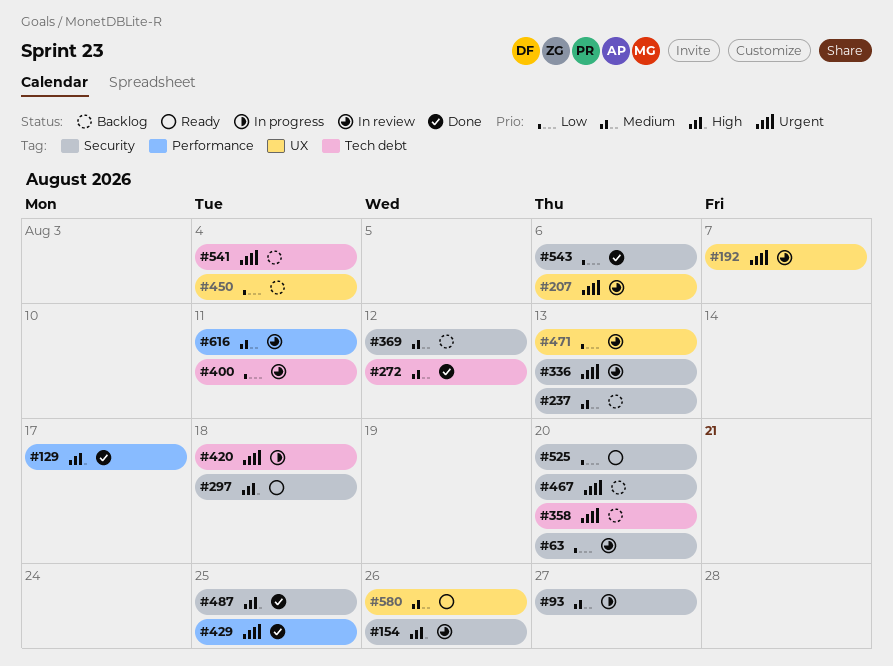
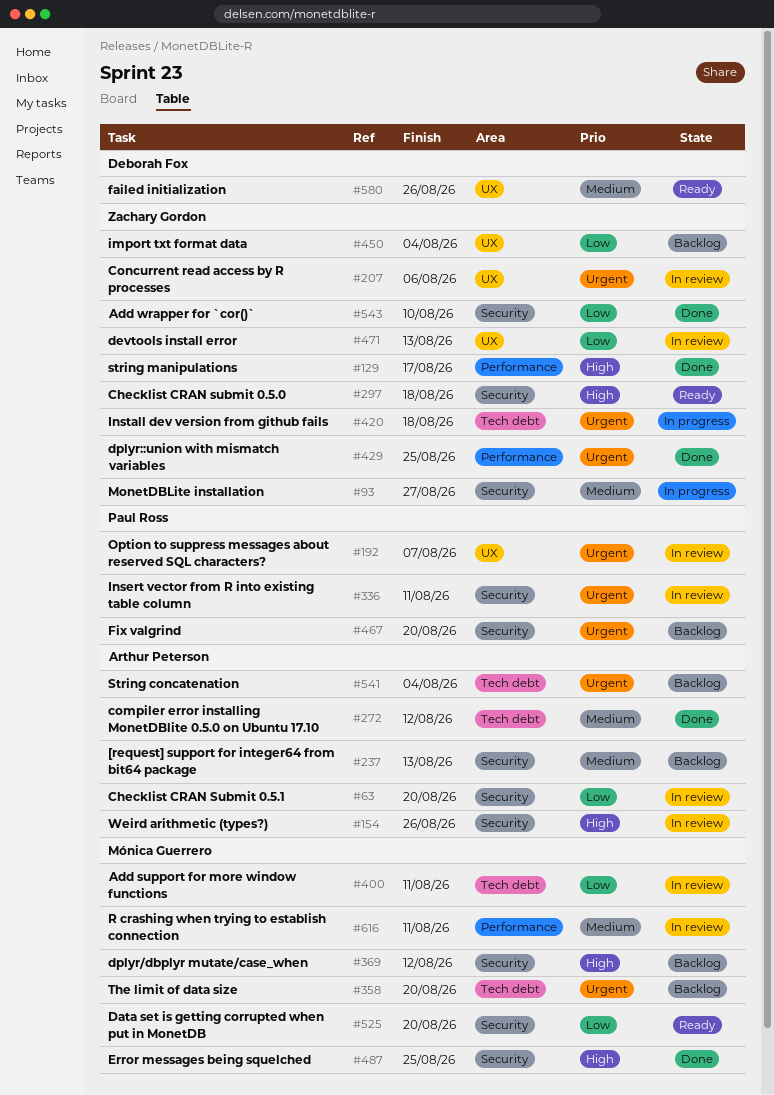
#336, due: Aug 13 -> Aug 11
#369, priority: Medium -> High
#543, due: Aug 6 -> Aug 10

